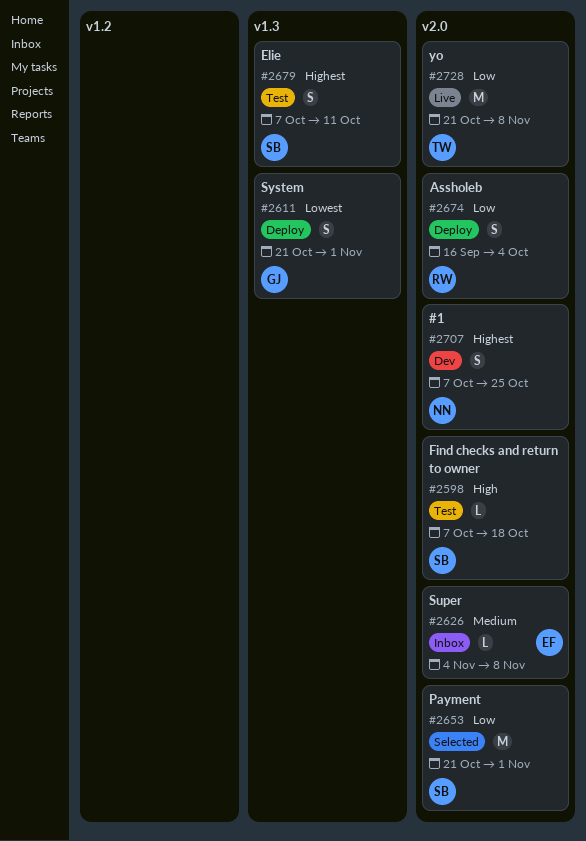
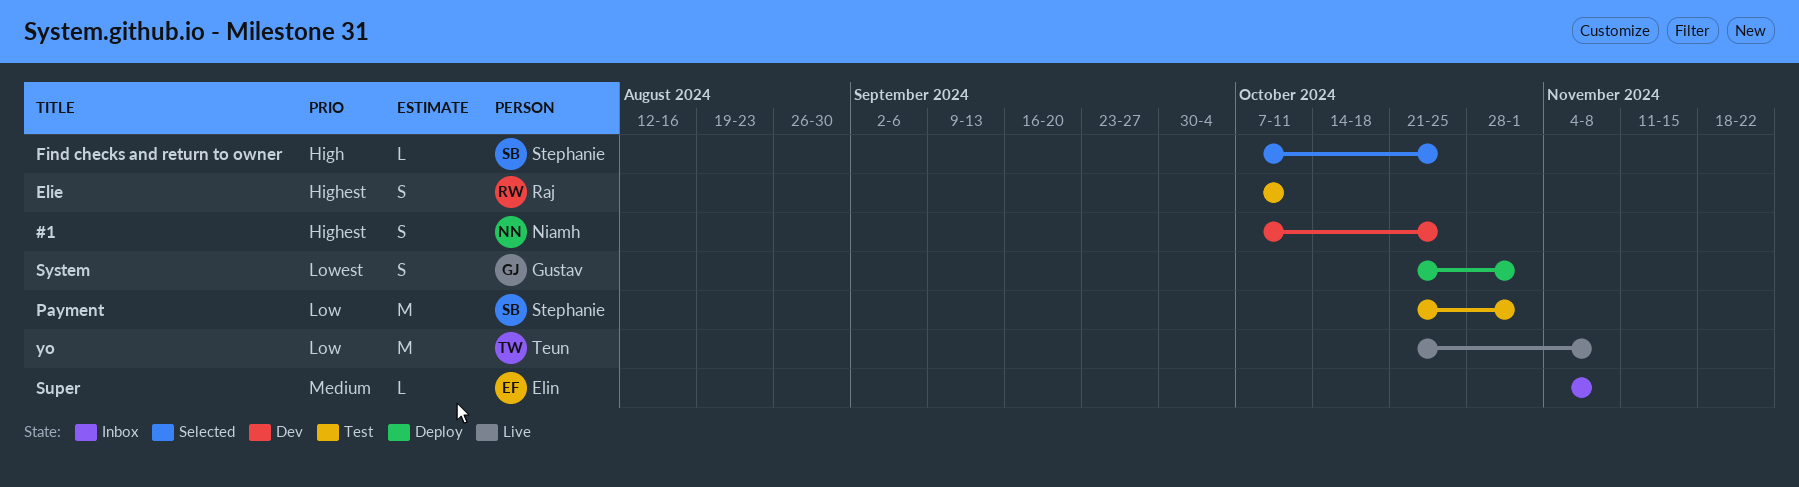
Assholeb: present -> none
Elie, owner: Stephanie -> Raj
Find checks and return to owner, status: Test -> Selected
Find checks and return to owner, due: Oct 18 -> Oct 25
Payment, status: Selected -> Test

